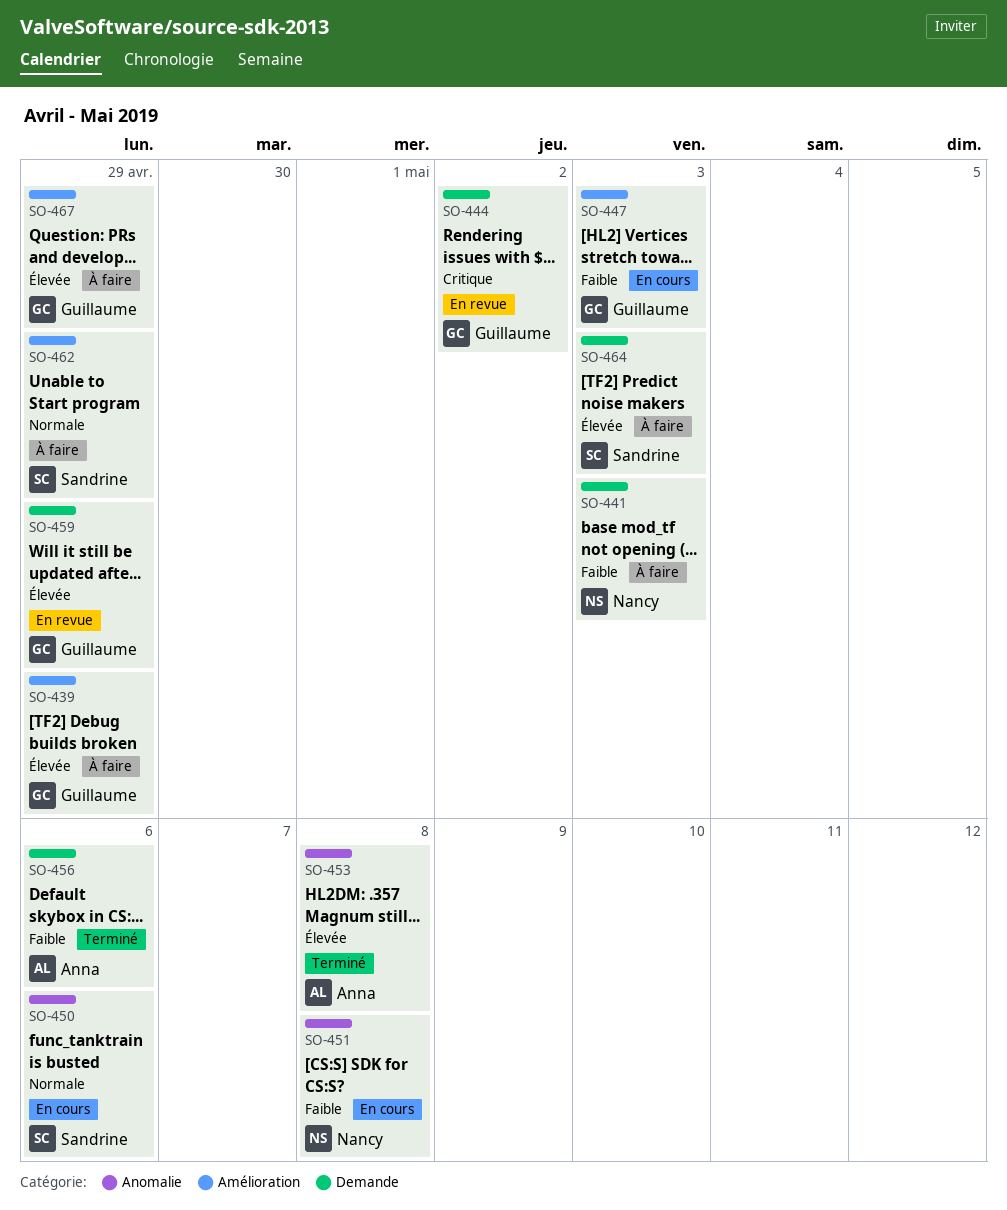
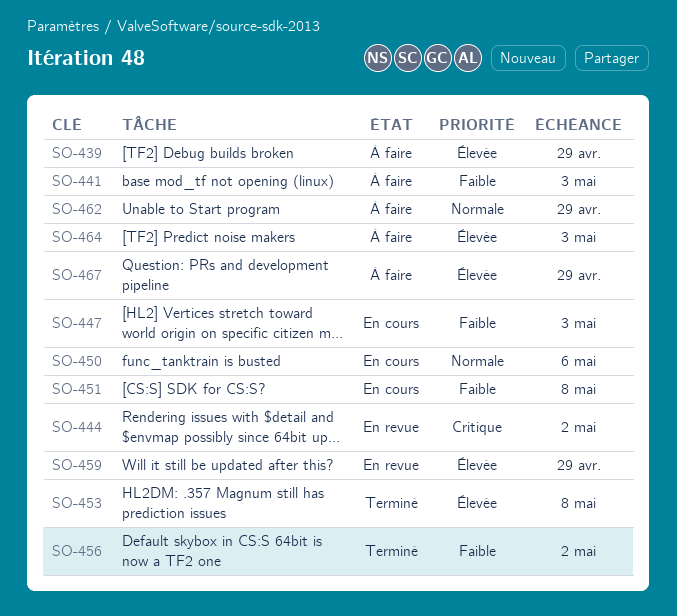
SO-456, due: May 6 -> May 2

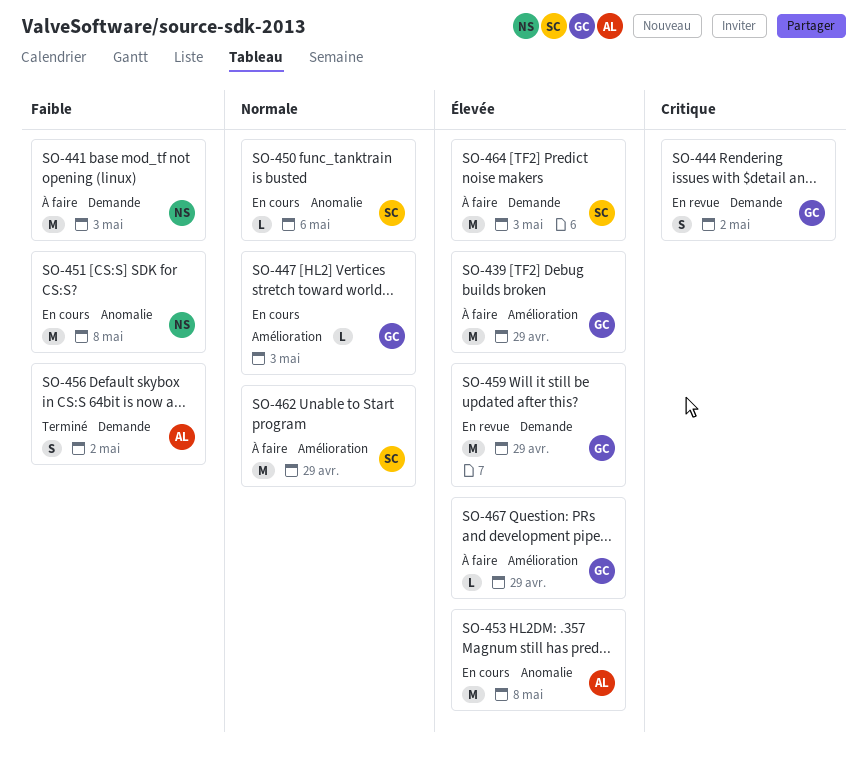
SO-447, priority: Faible -> Normale
SO-453, status: Terminé -> En cours

